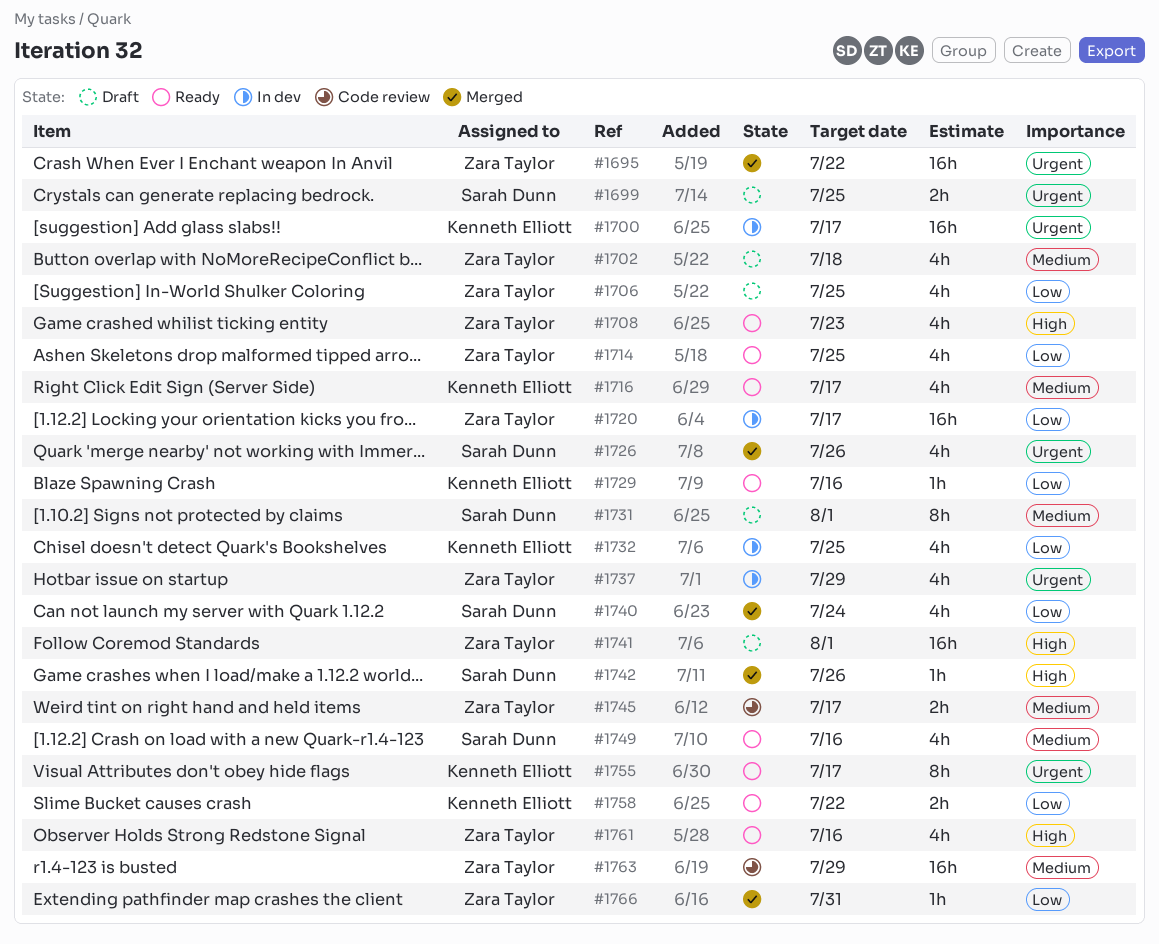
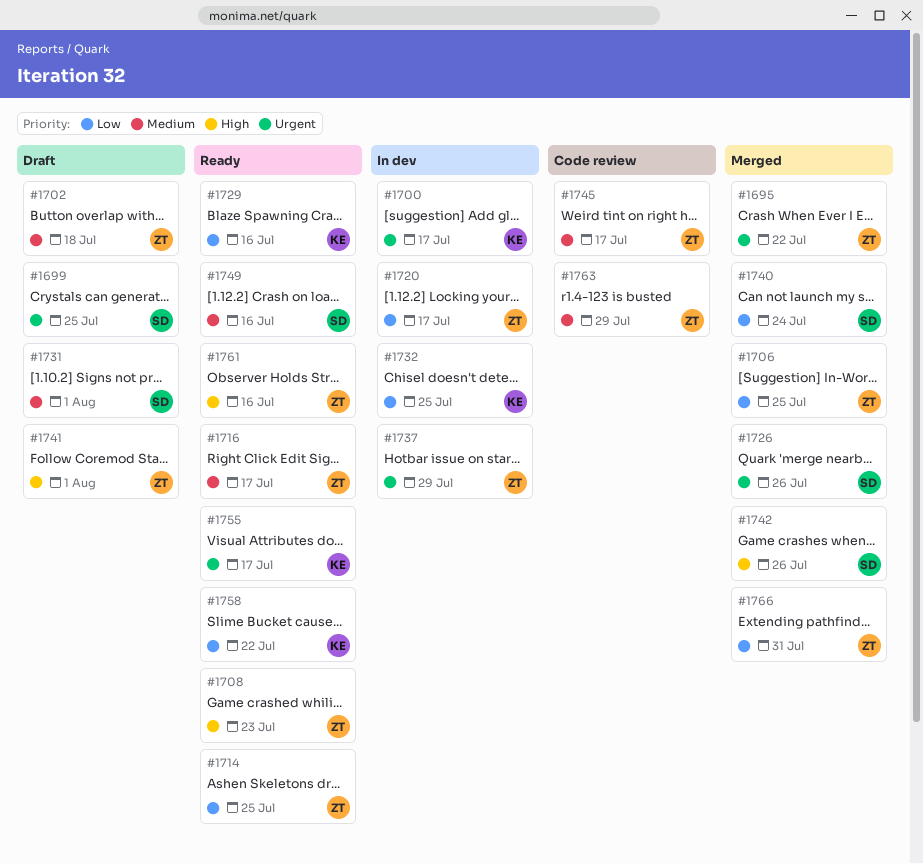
#1706, status: Draft -> Merged
#1716, owner: Kenneth Elliott -> Zara Taylor

